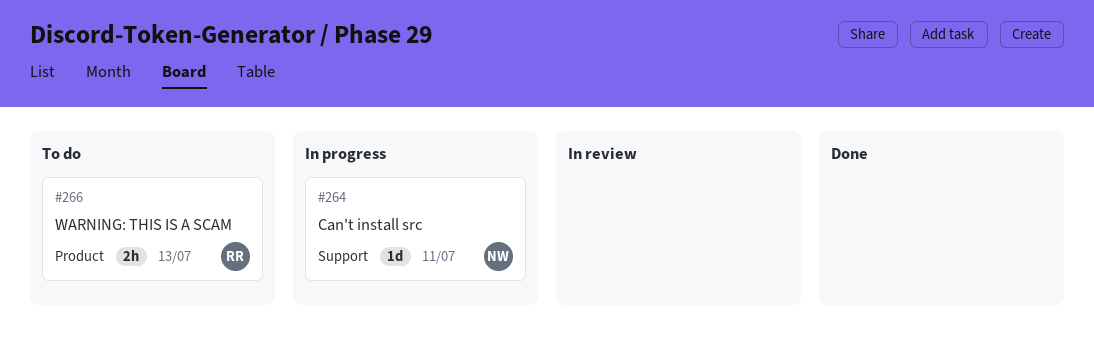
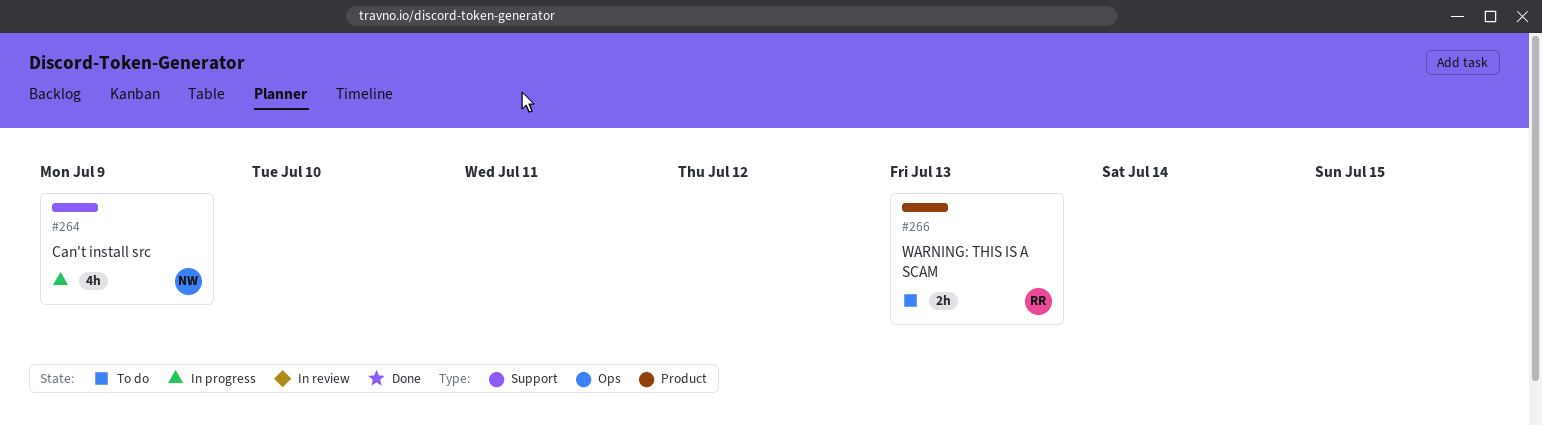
#264, estimate: 1d -> 4h
#264, due: Jul 11 -> Jul 9

